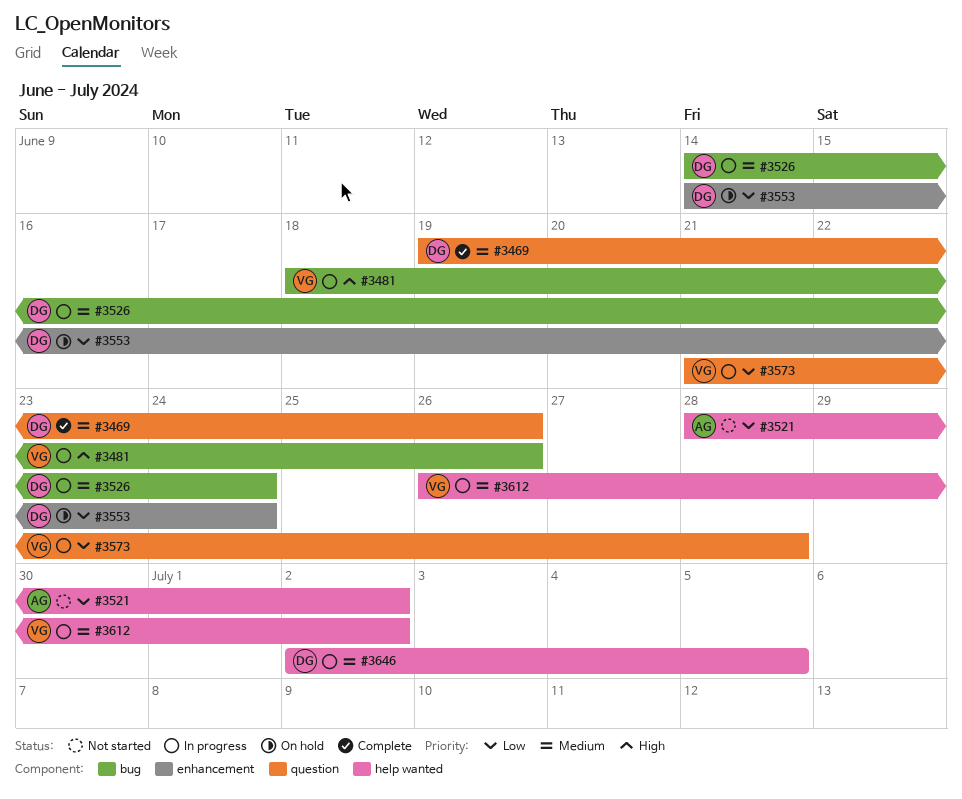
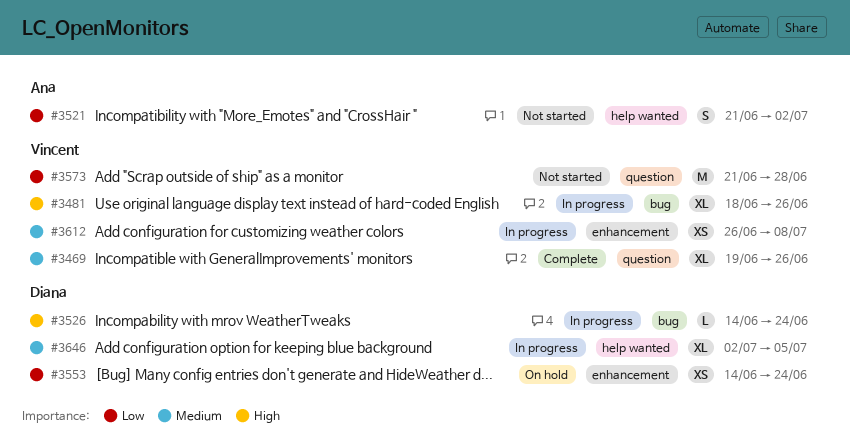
#3469, owner: Diana -> Vincent
#3521, start: Jun 28 -> Jun 21
#3526, priority: Medium -> High
#3573, status: In progress -> Not started
#3612, label: help wanted -> enhancement
#3612, due: Jul 2 -> Jul 8

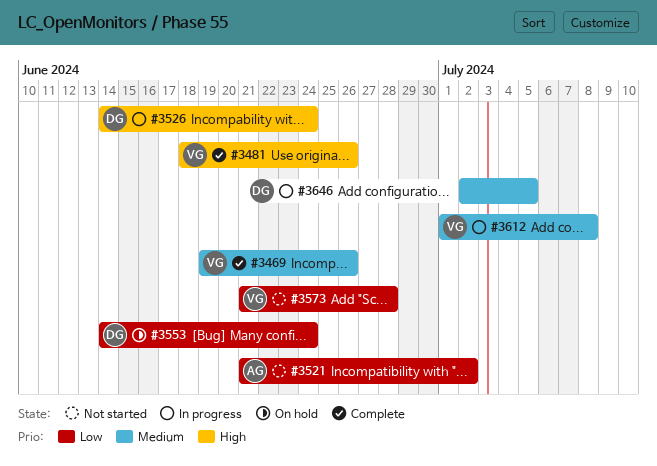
#3481, status: In progress -> Complete
#3612, start: Jun 26 -> Jul 1

